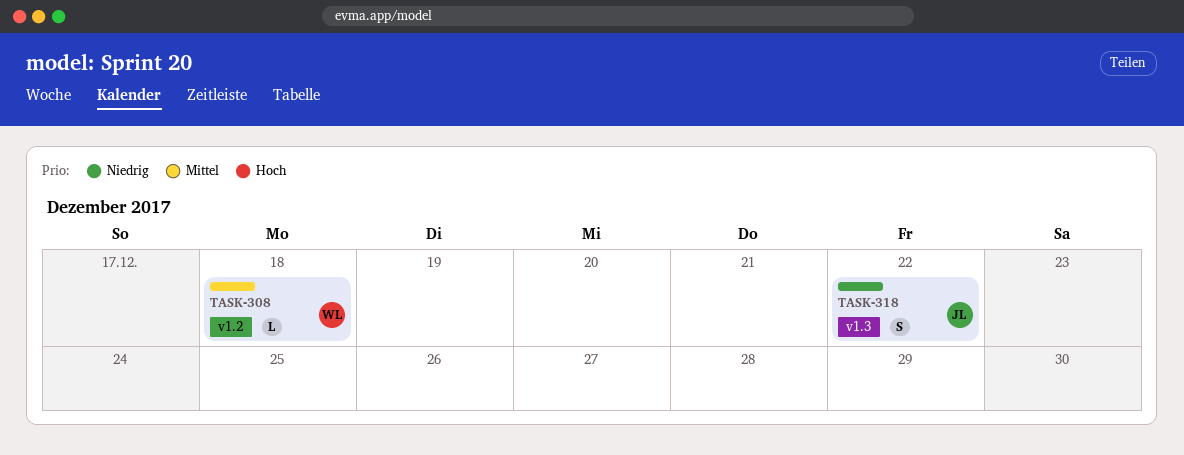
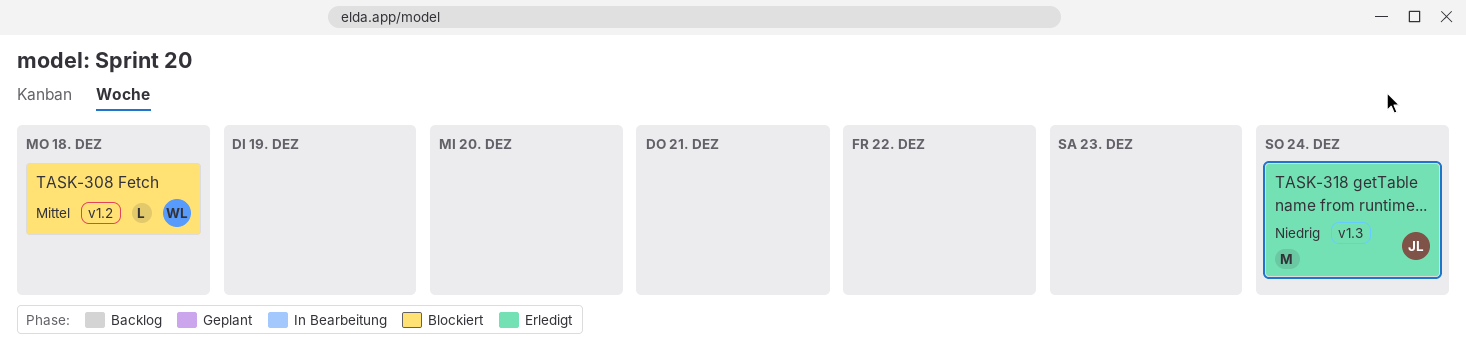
TASK-318, estimate: S -> M
TASK-318, due: Dec 22 -> Dec 24

